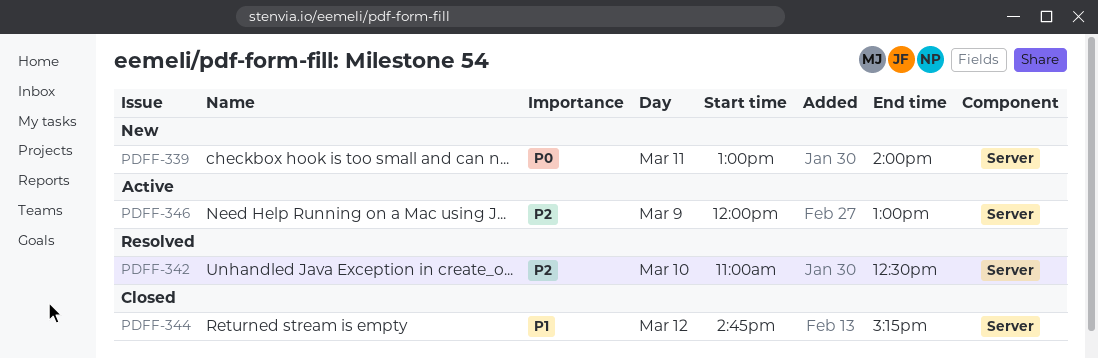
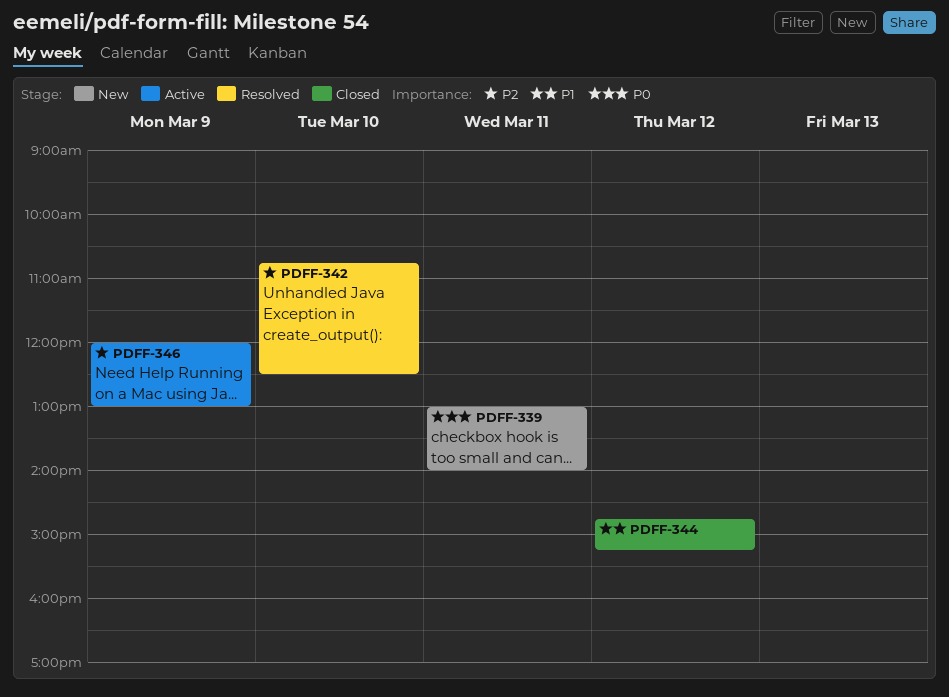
PDFF-342, begins: 11:00 -> 10:45

